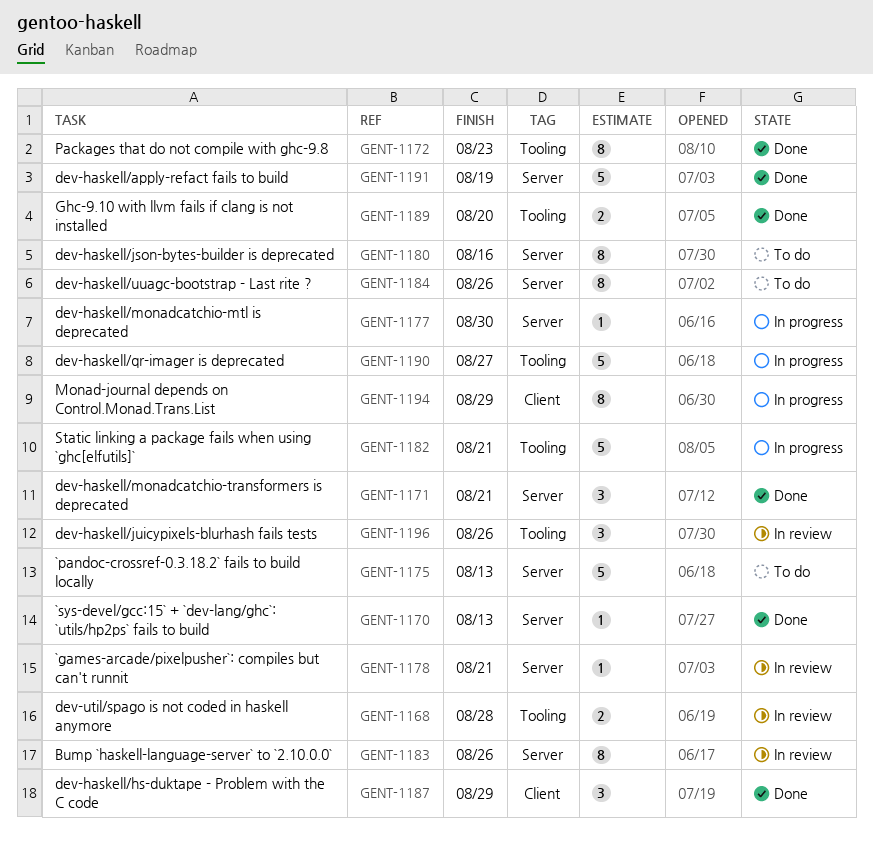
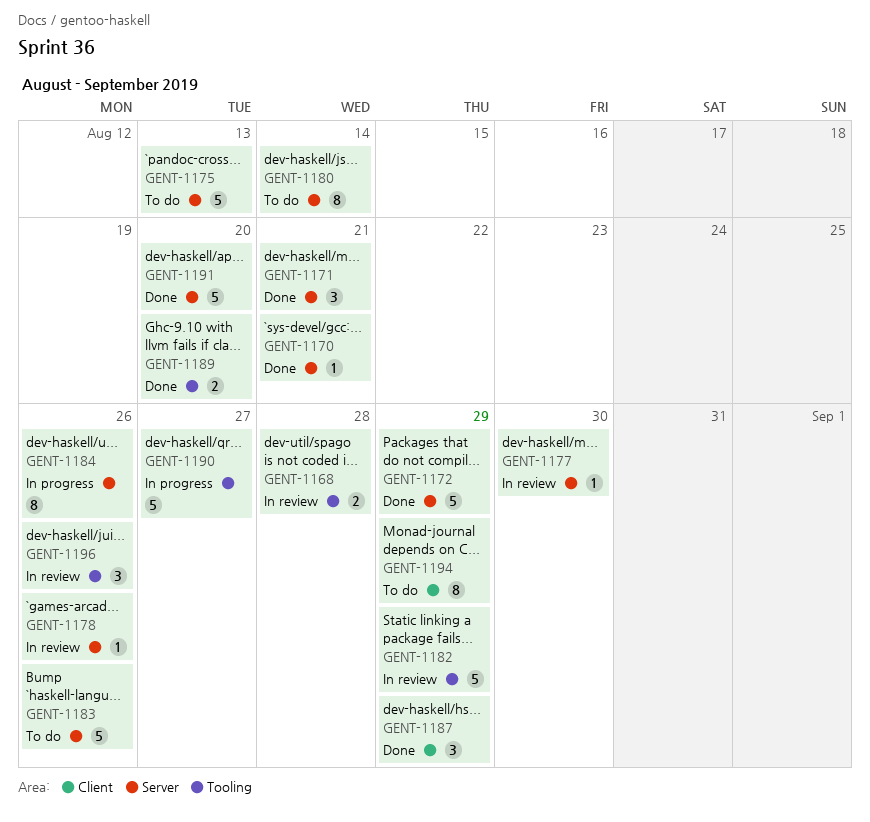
GENT-1170, due: Aug 13 -> Aug 21
GENT-1172, label: Tooling -> Server
GENT-1172, estimate: 8 -> 5
GENT-1172, due: Aug 23 -> Aug 29
GENT-1177, status: In progress -> In review
GENT-1178, due: Aug 21 -> Aug 26
GENT-1180, due: Aug 16 -> Aug 14
GENT-1182, status: In progress -> In review
GENT-1182, due: Aug 21 -> Aug 29
GENT-1183, status: In review -> To do
GENT-1183, estimate: 8 -> 5
GENT-1184, status: To do -> In progress
GENT-1191, due: Aug 19 -> Aug 20
GENT-1194, status: In progress -> To do

